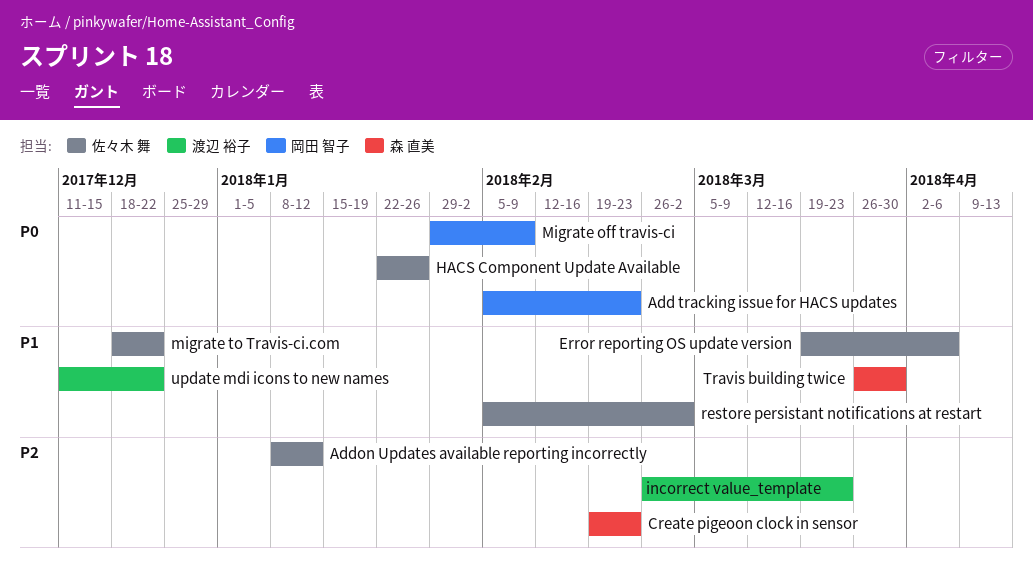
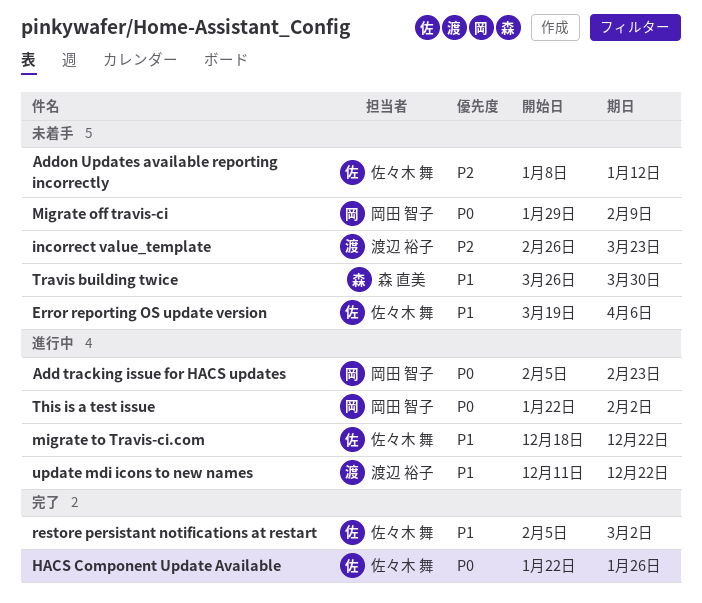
Create pigeoon clock in sensor: present -> none
This is a test issue: none -> present

